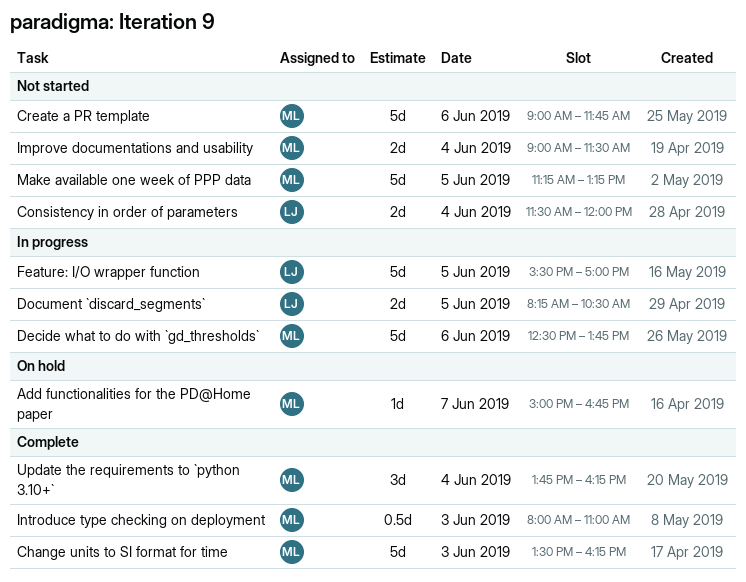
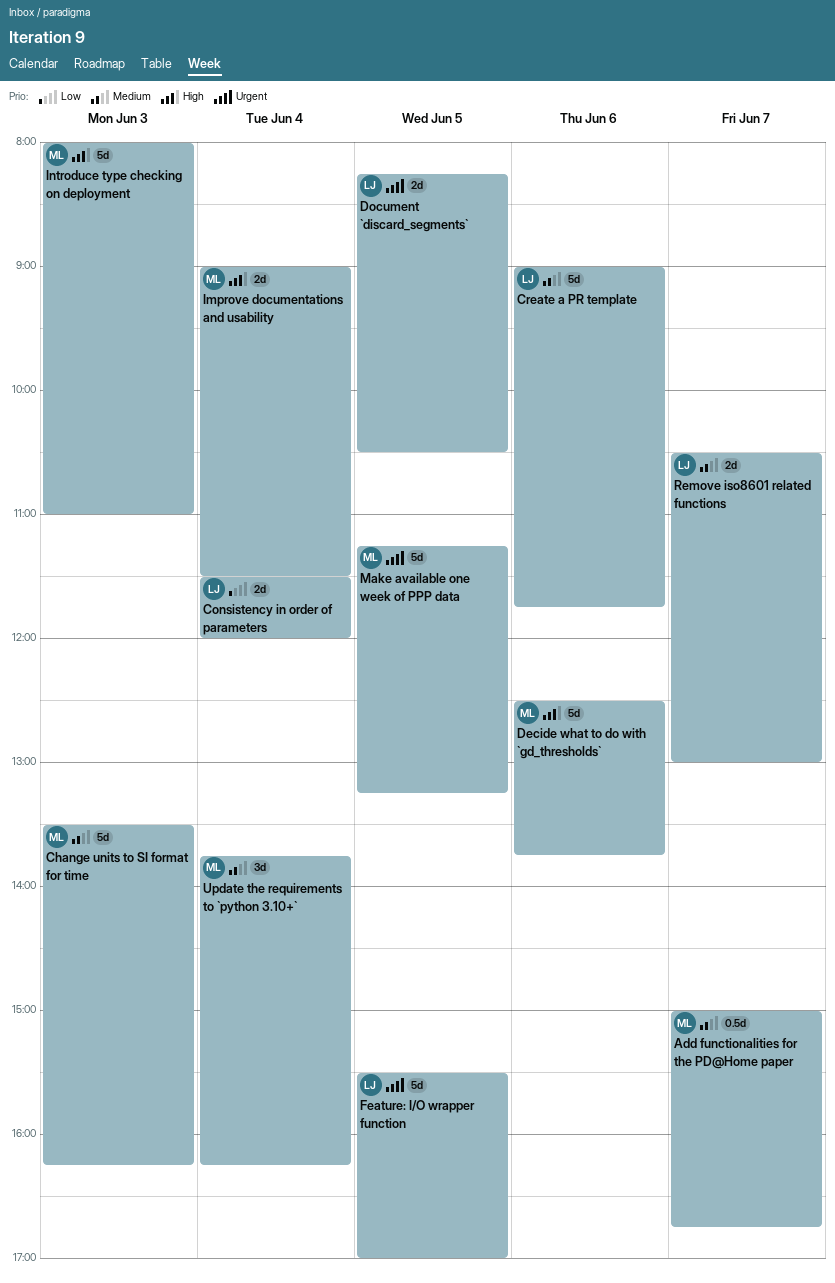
Add functionalities for the PD@Home paper, estimate: 1d -> 0.5d
Create a PR template, owner: ML -> LJ
Introduce type checking on deployment, estimate: 0.5d -> 5d
Remove iso8601 related functions: none -> present

